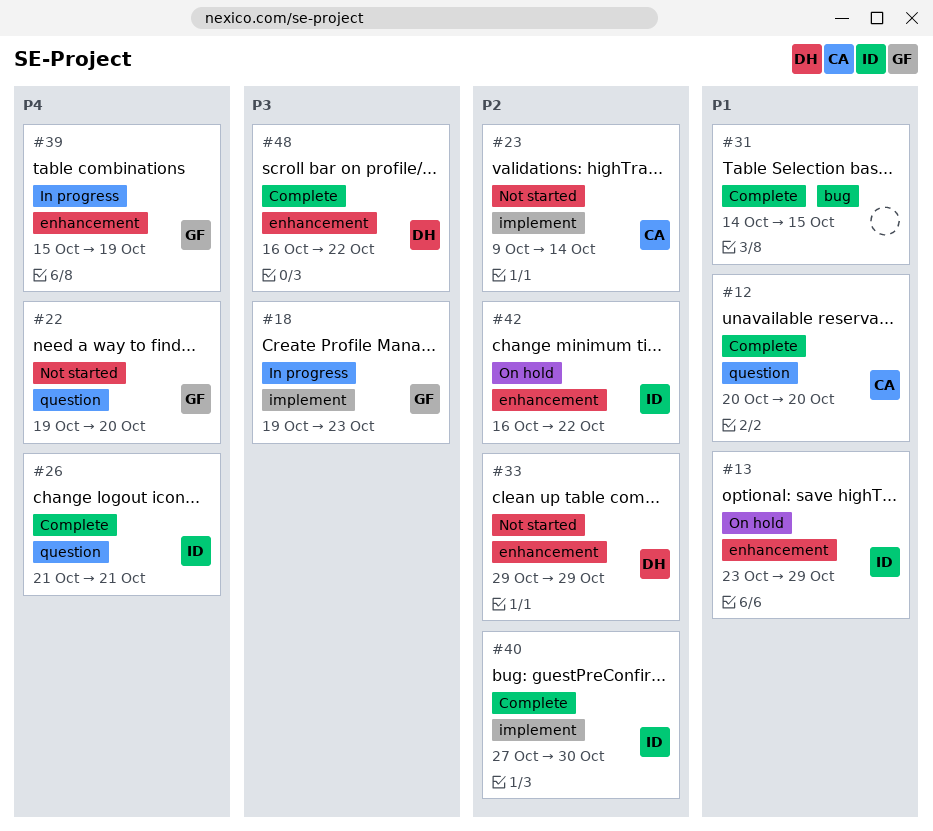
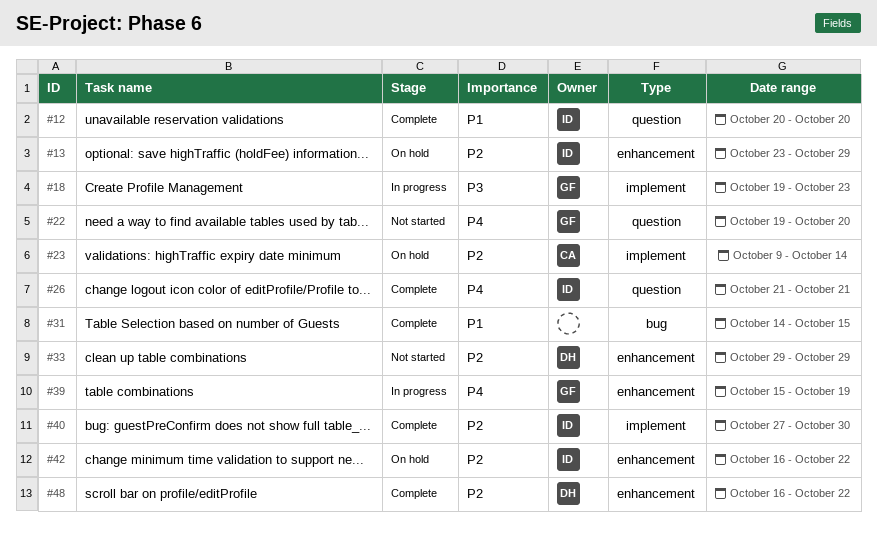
#12, owner: CA -> ID
#13, priority: P1 -> P2
#23, status: Not started -> On hold
#48, priority: P3 -> P2

